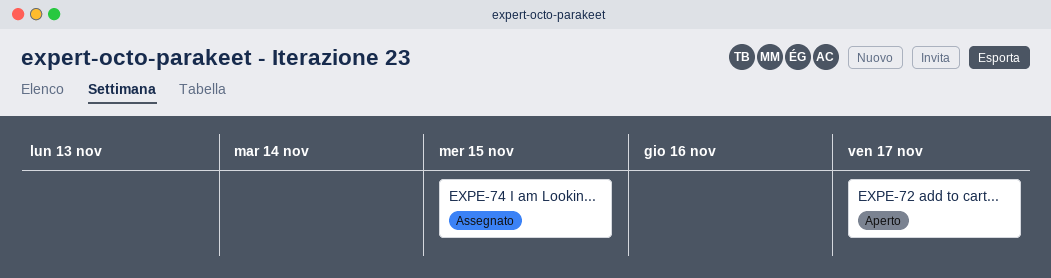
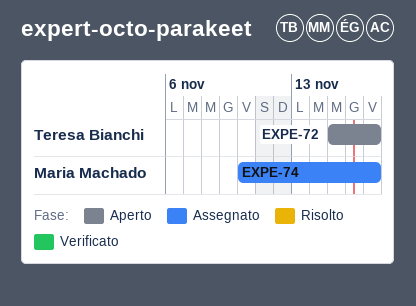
EXPE-74, due: Nov 15 -> Nov 17

